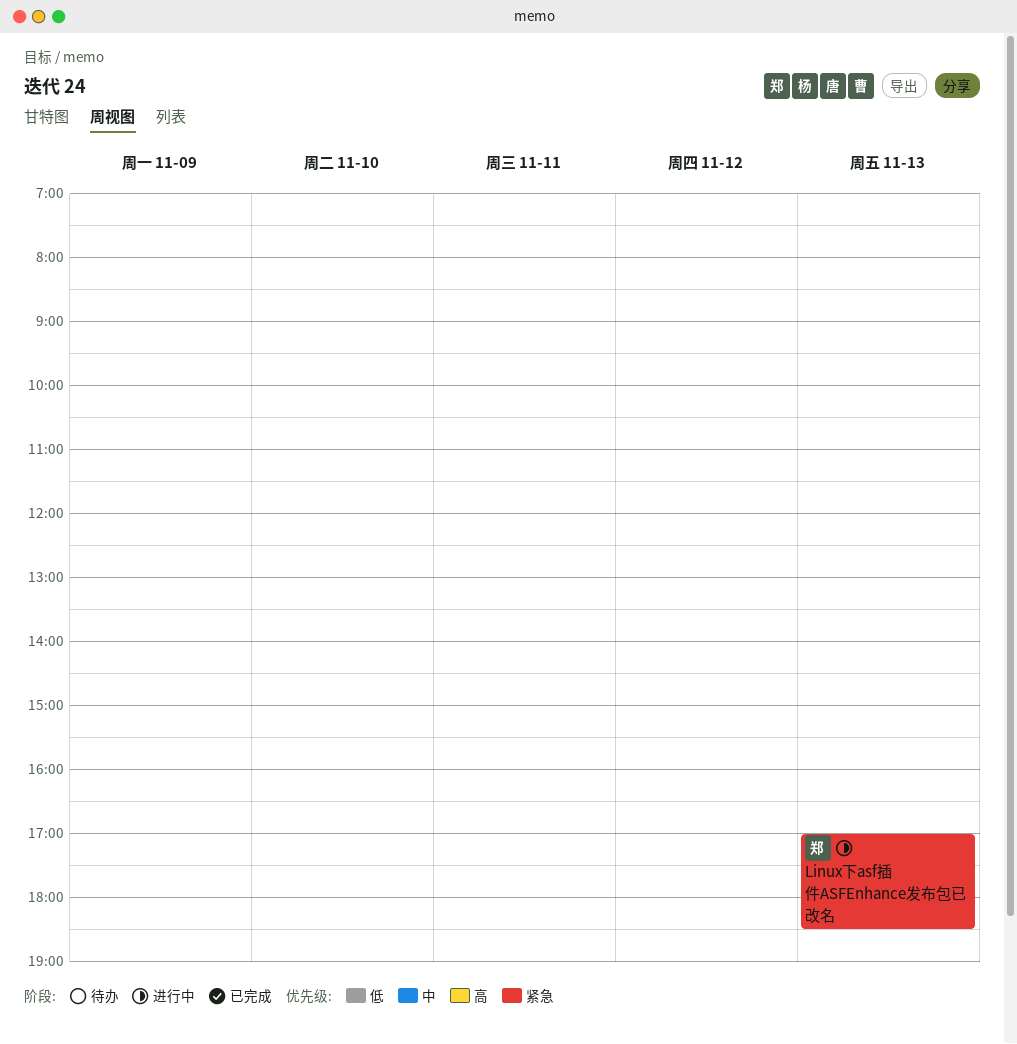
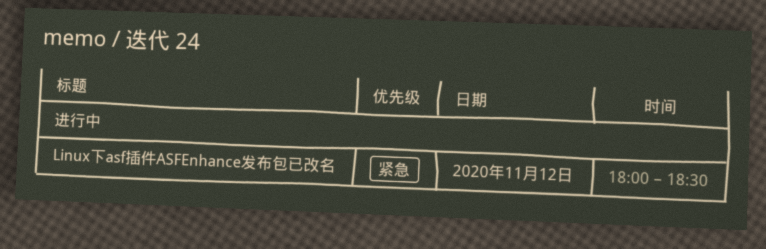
Linux下asf插件ASFEnhance发布包已改名, day: Nov 13 -> Nov 12
Linux下asf插件ASFEnhance发布包已改名, begins: 17:00 -> 18:00

